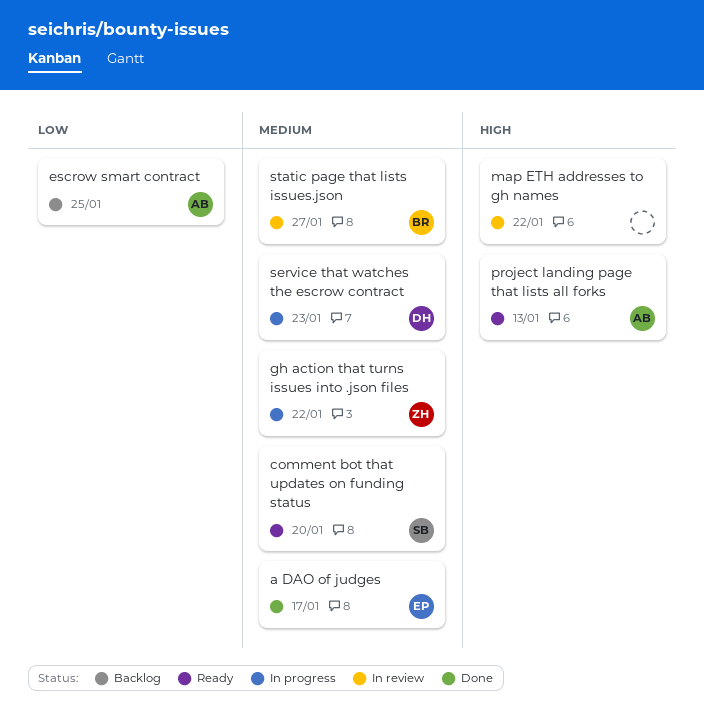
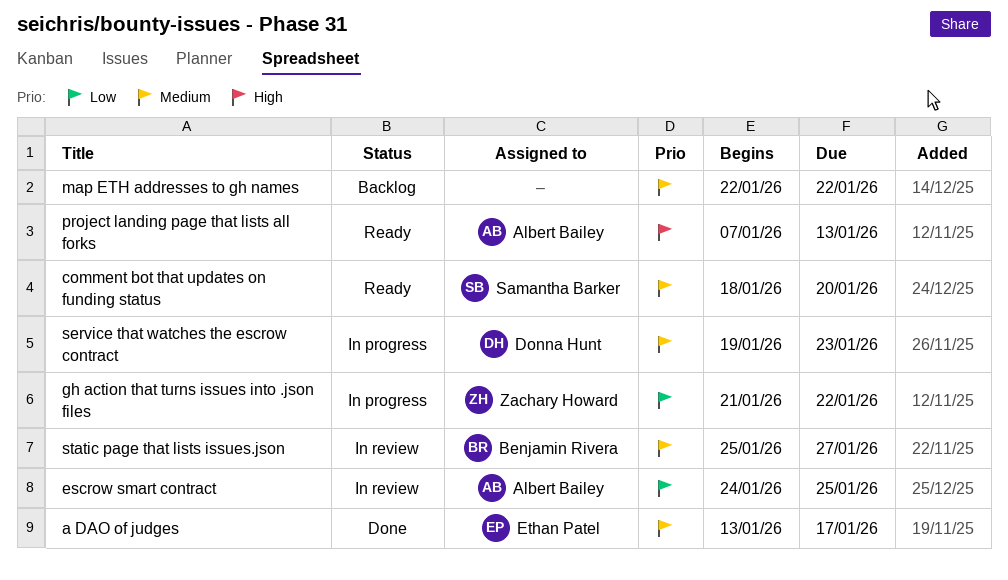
escrow smart contract, status: Backlog -> In review
gh action that turns issues into .json files, priority: Medium -> Low
map ETH addresses to gh names, status: In review -> Backlog
map ETH addresses to gh names, priority: High -> Medium

